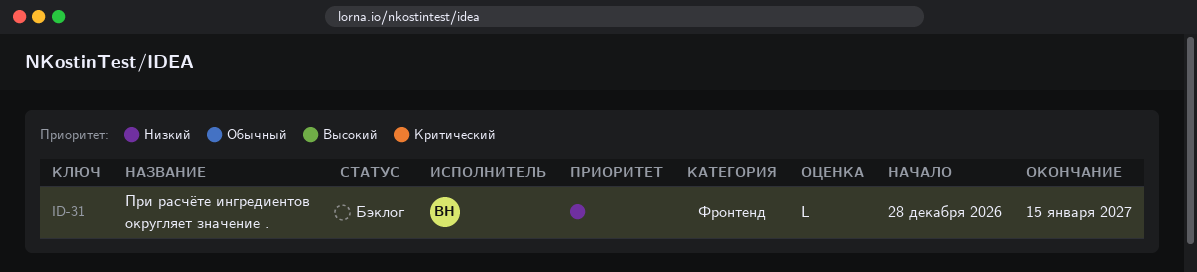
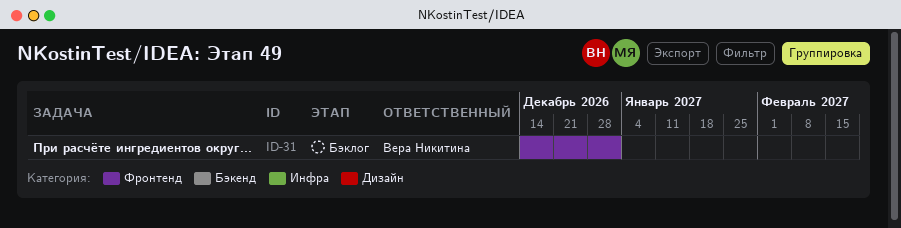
ID-31, start: Dec 28 -> Dec 14
ID-31, due: Jan 15 -> Jan 1

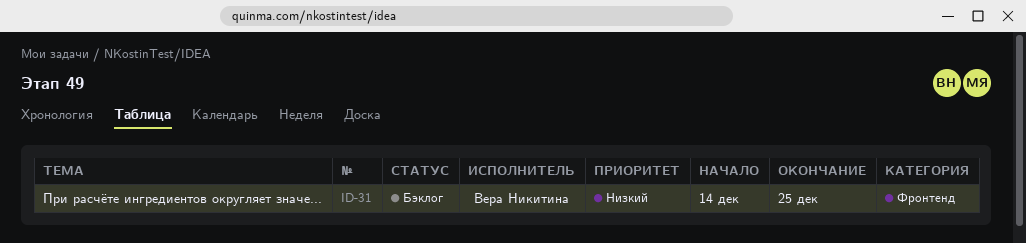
ID-31, due: Jan 1 -> Dec 25

